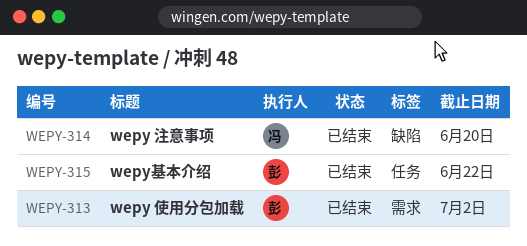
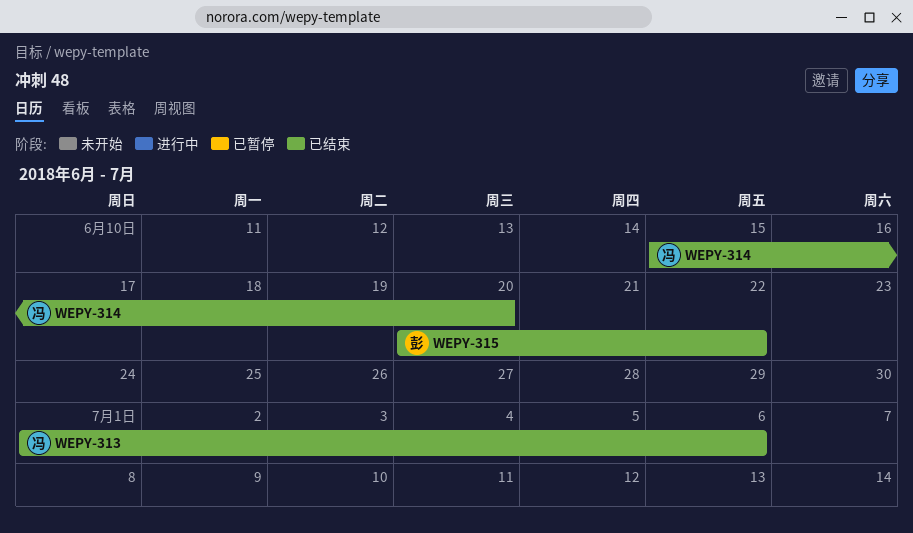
WEPY-313, owner: 彭 -> 冯
WEPY-313, due: Jul 2 -> Jul 6

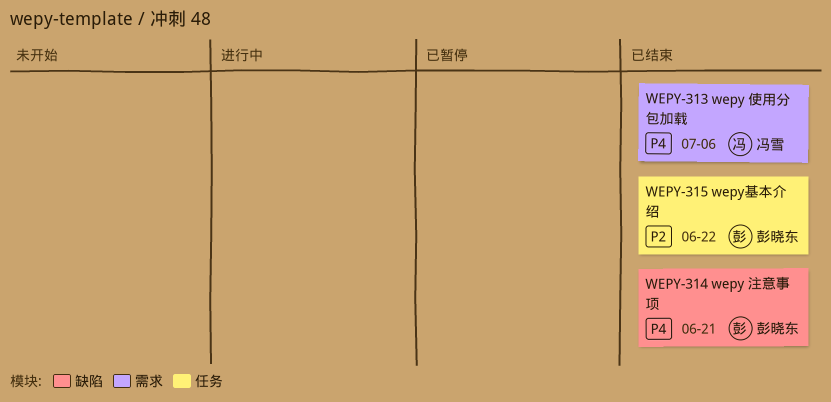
WEPY-314, owner: 冯雪 -> 彭晓东
WEPY-314, due: Jun 20 -> Jun 21

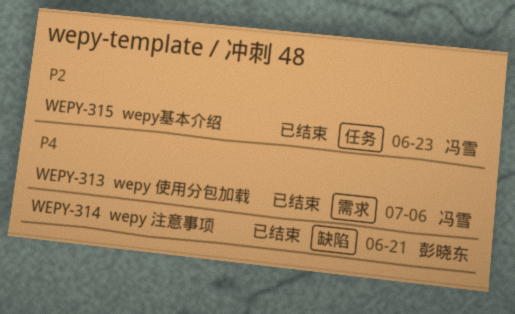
WEPY-315, owner: 彭晓东 -> 冯雪
WEPY-315, due: Jun 22 -> Jun 23

